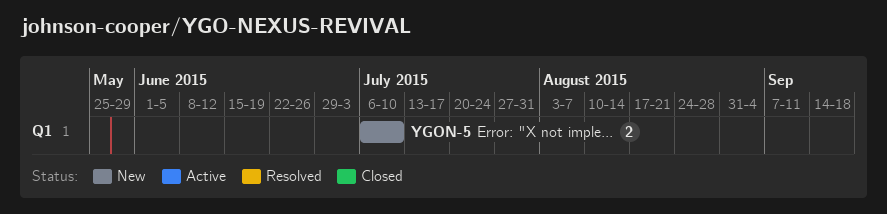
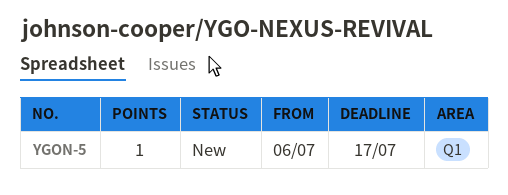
YGON-5, estimate: 2 -> 1
YGON-5, due: Jul 10 -> Jul 17

